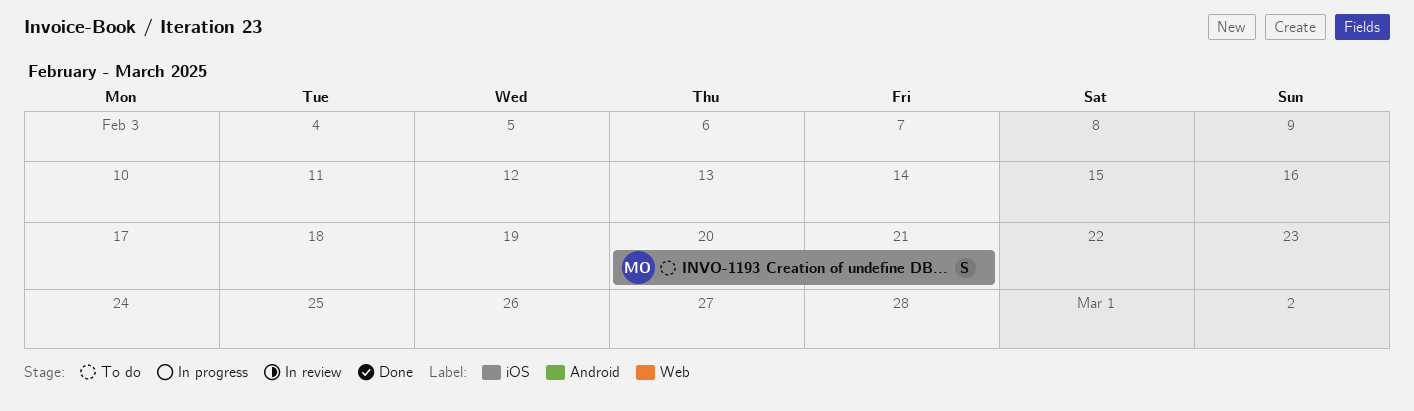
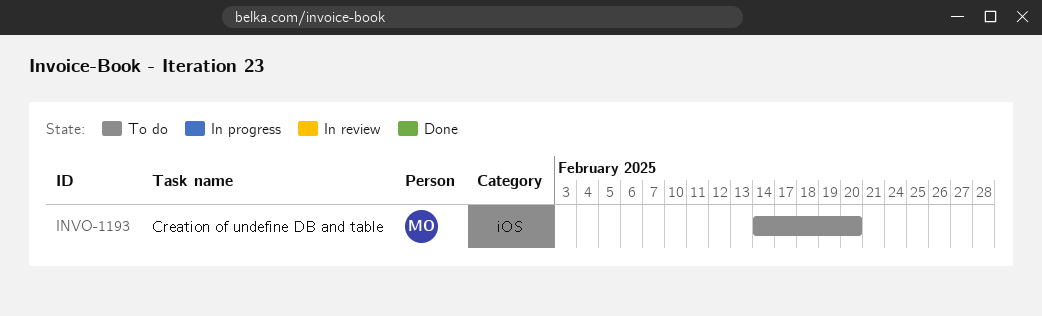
INVO-1193, start: Feb 20 -> Feb 14
INVO-1193, due: Feb 21 -> Feb 20

